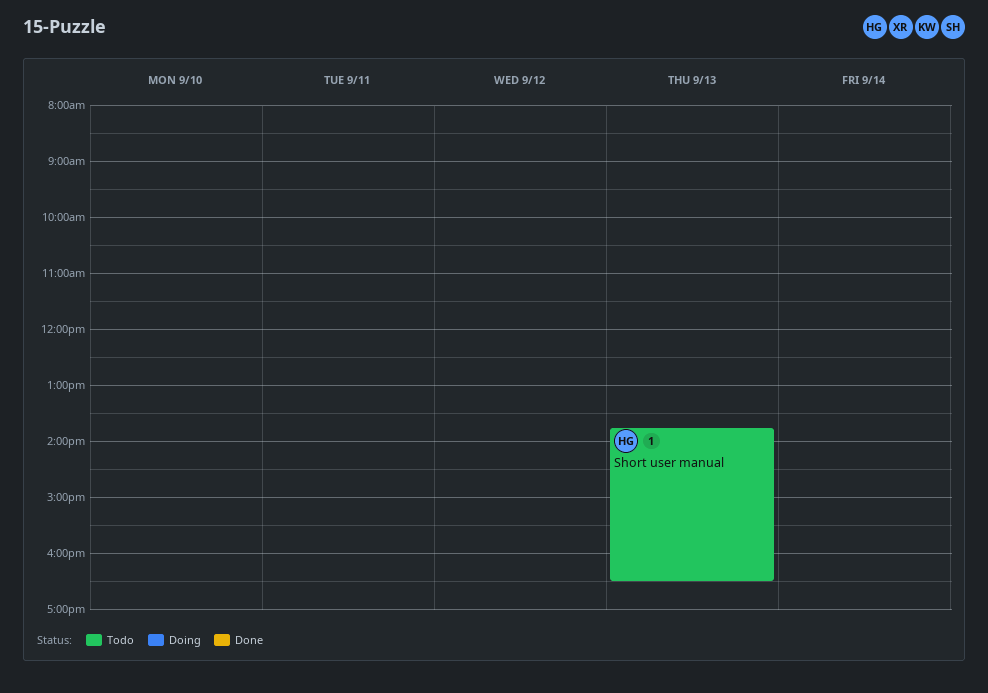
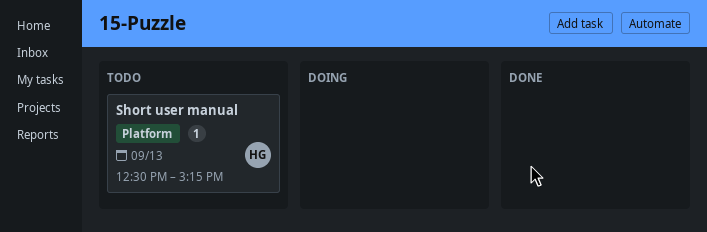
Short user manual, begins: 13:45 -> 12:30
Short user manual, ends: 16:30 -> 15:15

